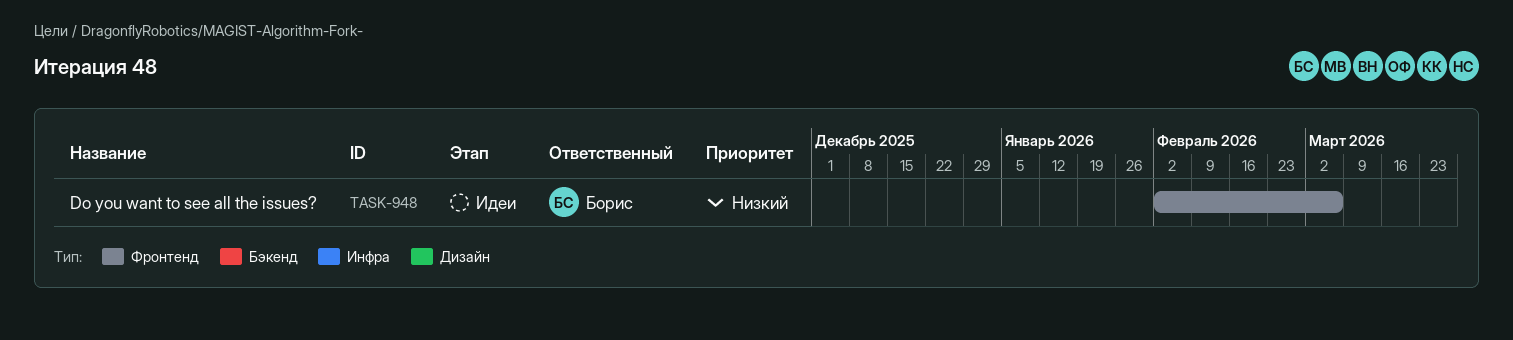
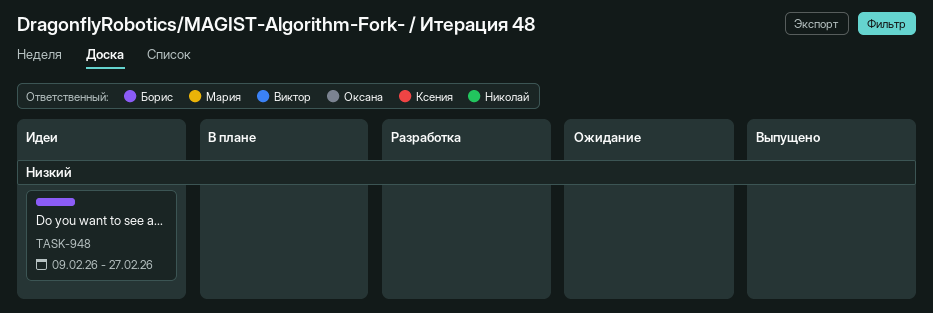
TASK-948, start: Feb 2 -> Feb 9
TASK-948, due: Mar 6 -> Feb 27

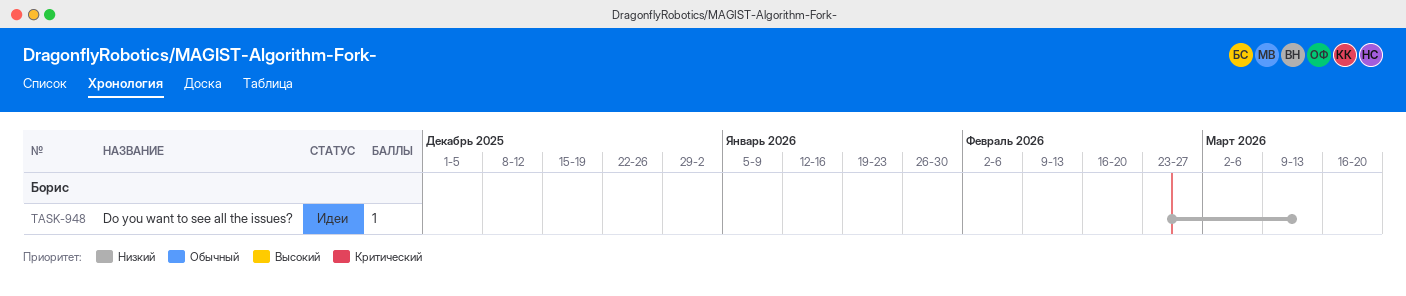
TASK-948, start: Feb 9 -> Feb 23
TASK-948, due: Feb 27 -> Mar 13

